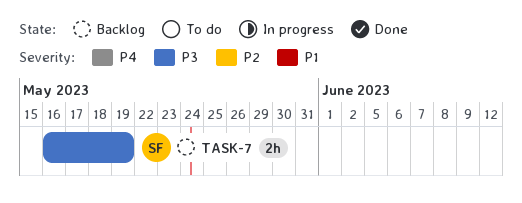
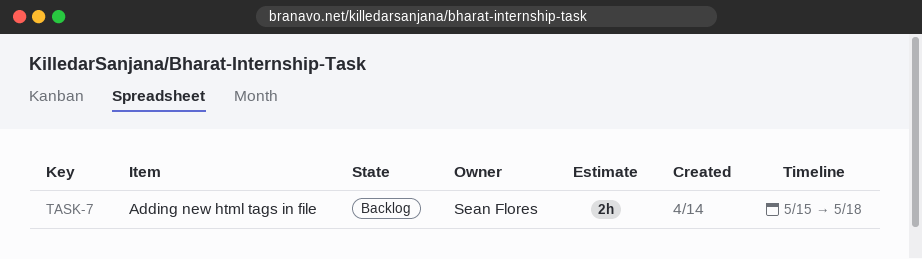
TASK-7, start: May 16 -> May 15
TASK-7, due: May 19 -> May 18

